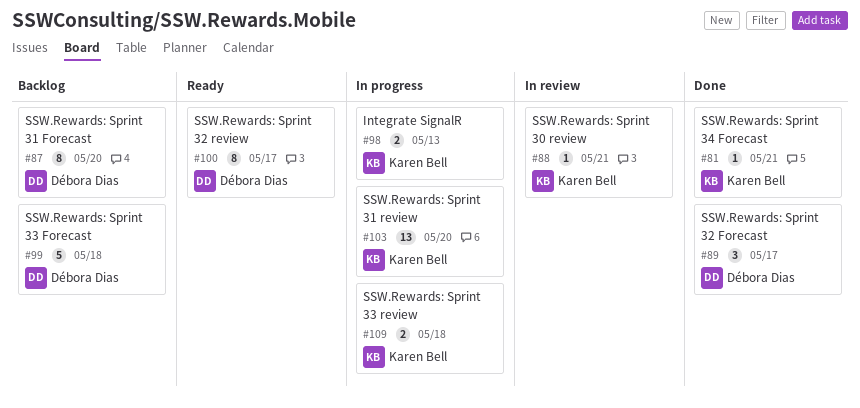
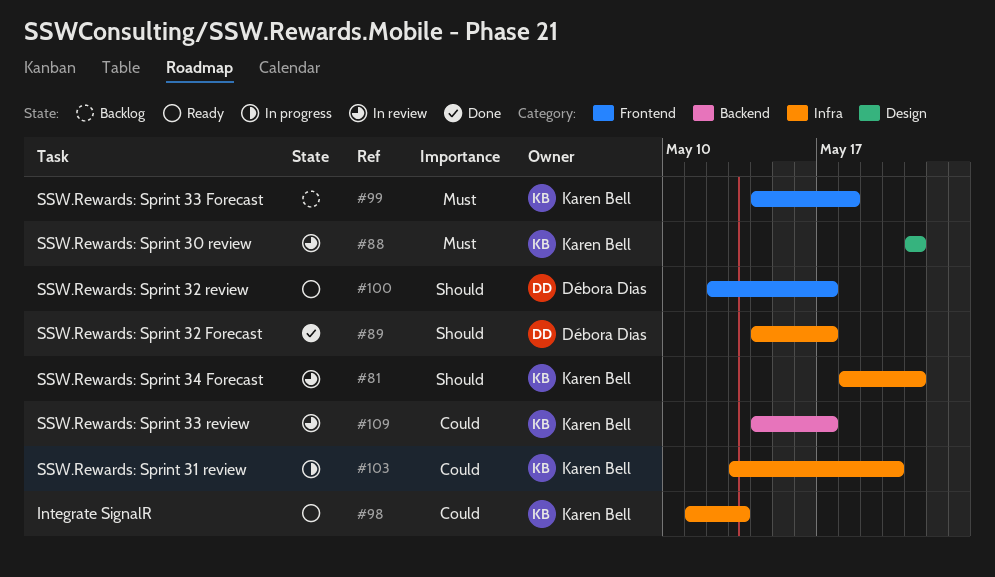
#81, status: Done -> In review
#87: present -> none
#98, status: In progress -> Ready
#99, owner: Débora Dias -> Karen Bell
#109, status: In progress -> In review
#109, due: May 18 -> May 17

